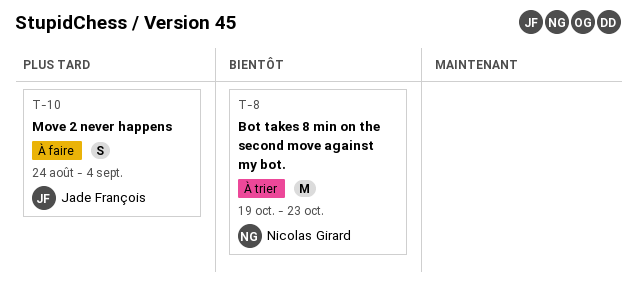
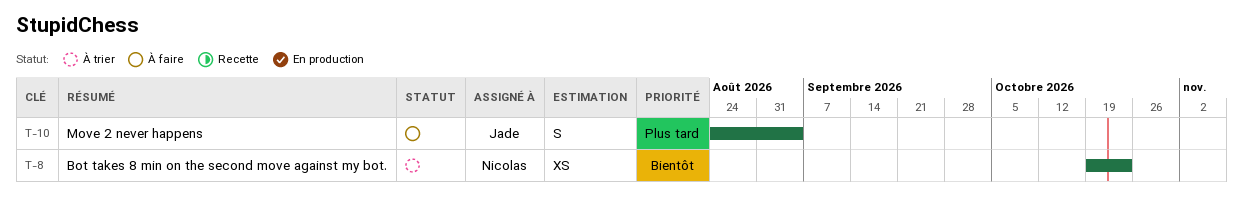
T-8, estimate: M -> XS

